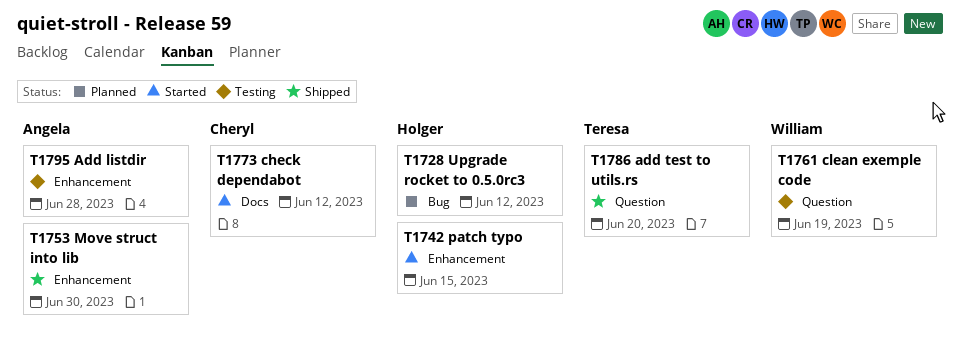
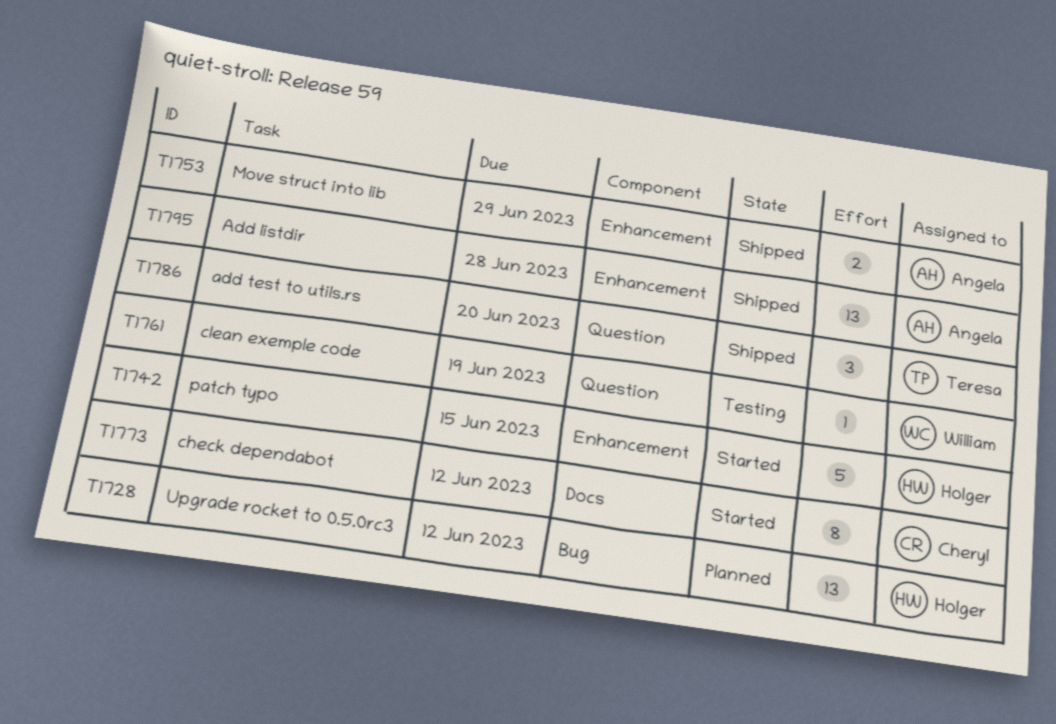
T1753, due: Jun 30 -> Jun 29
T1795, status: Testing -> Shipped

